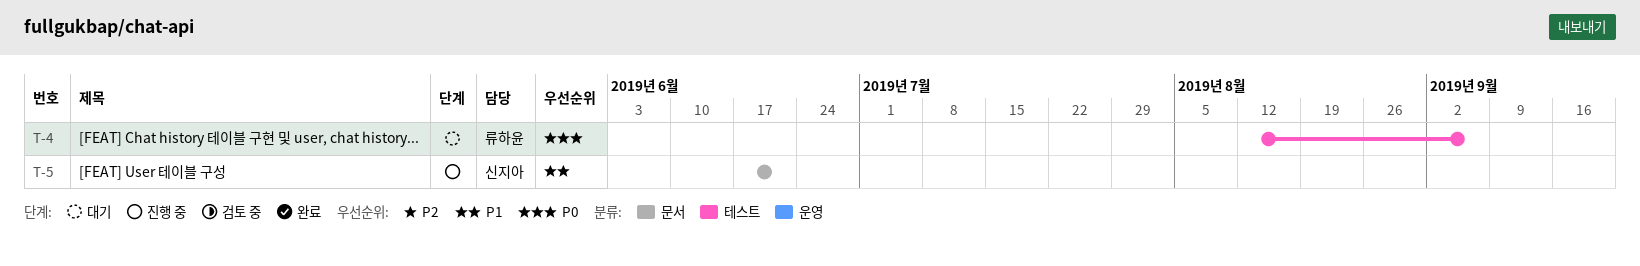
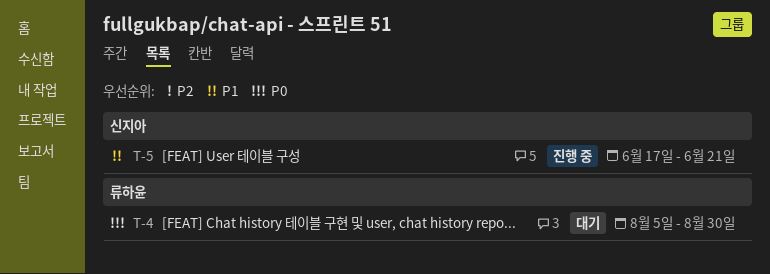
T-4, start: Aug 12 -> Aug 5
T-4, due: Sep 6 -> Aug 30

